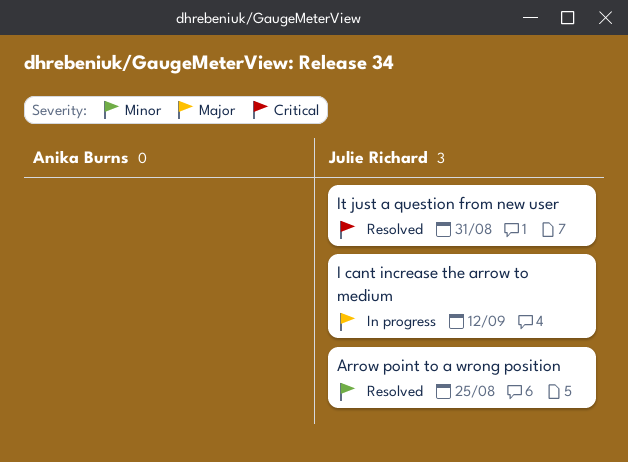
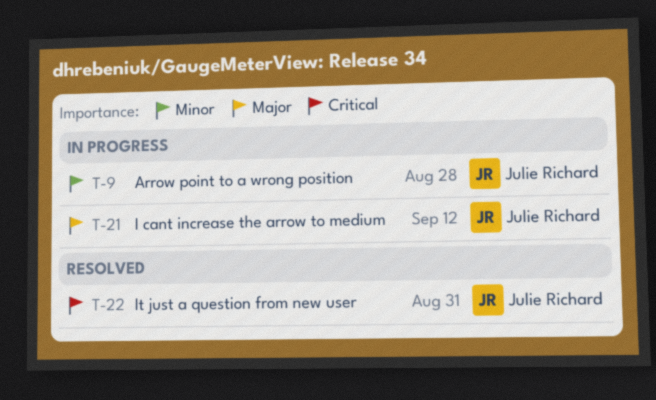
Arrow point to a wrong position, status: Resolved -> In progress
Arrow point to a wrong position, due: Aug 25 -> Aug 28

